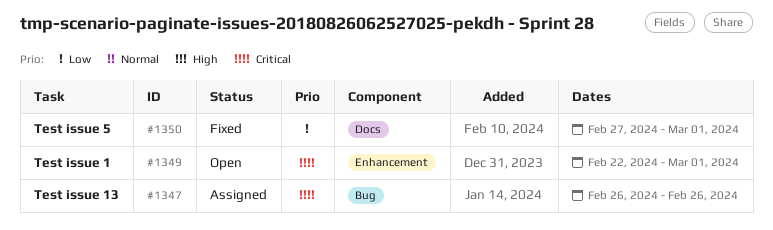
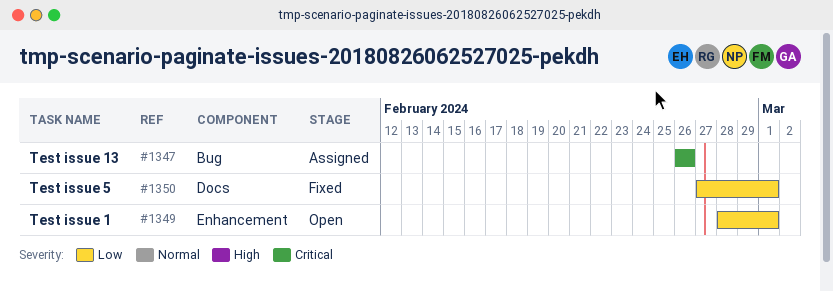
#1349, priority: Critical -> Low
#1349, start: Feb 22 -> Feb 28

